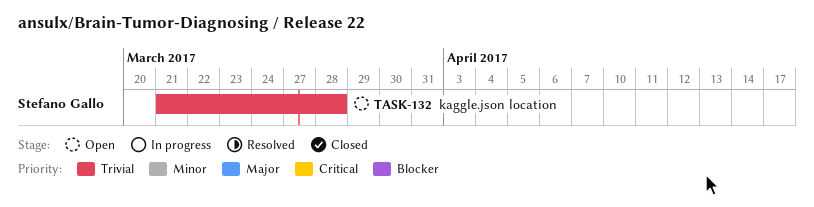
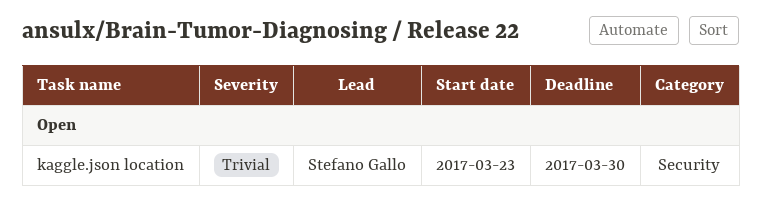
kaggle.json location, start: Mar 21 -> Mar 23
kaggle.json location, due: Mar 28 -> Mar 30

